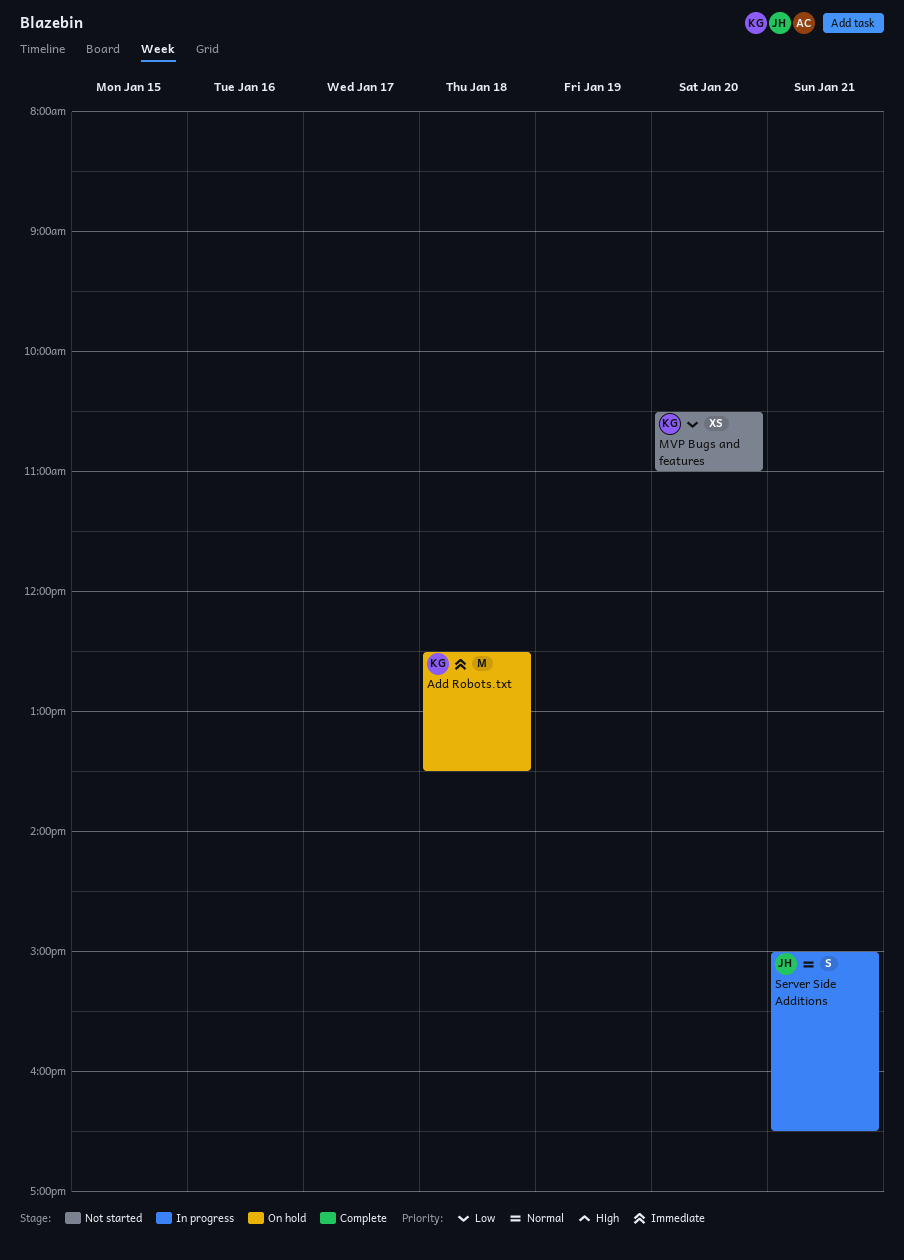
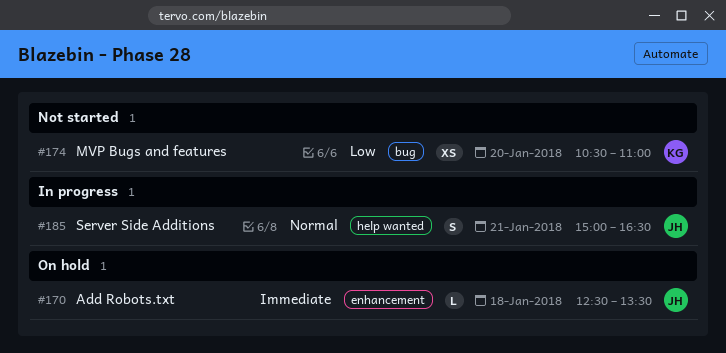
Add Robots.txt, owner: KG -> JH
Add Robots.txt, estimate: M -> L

